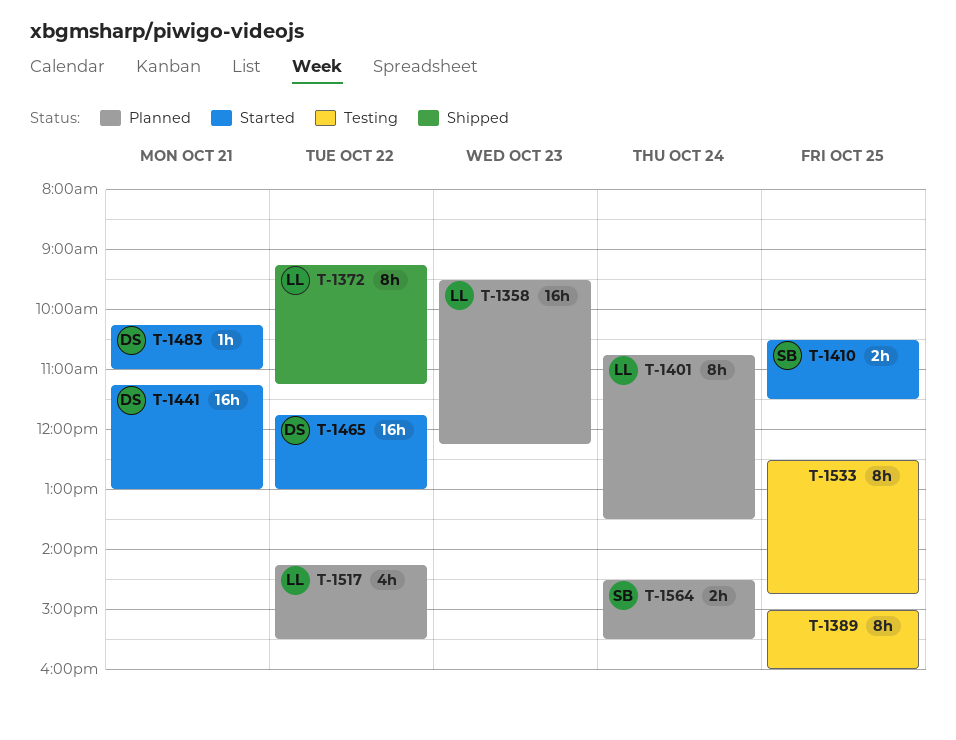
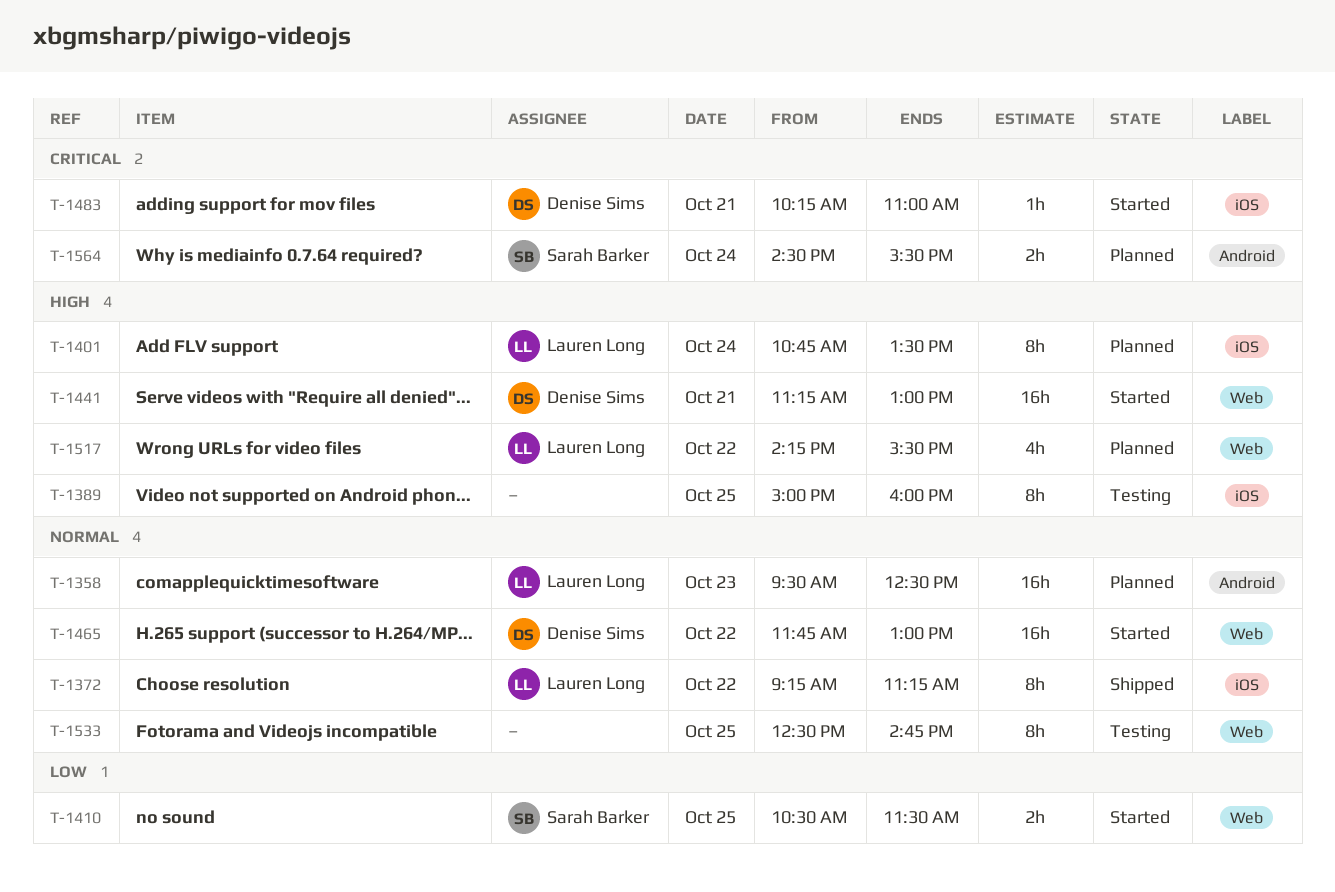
T-1358, ends: 12:15 -> 12:30

